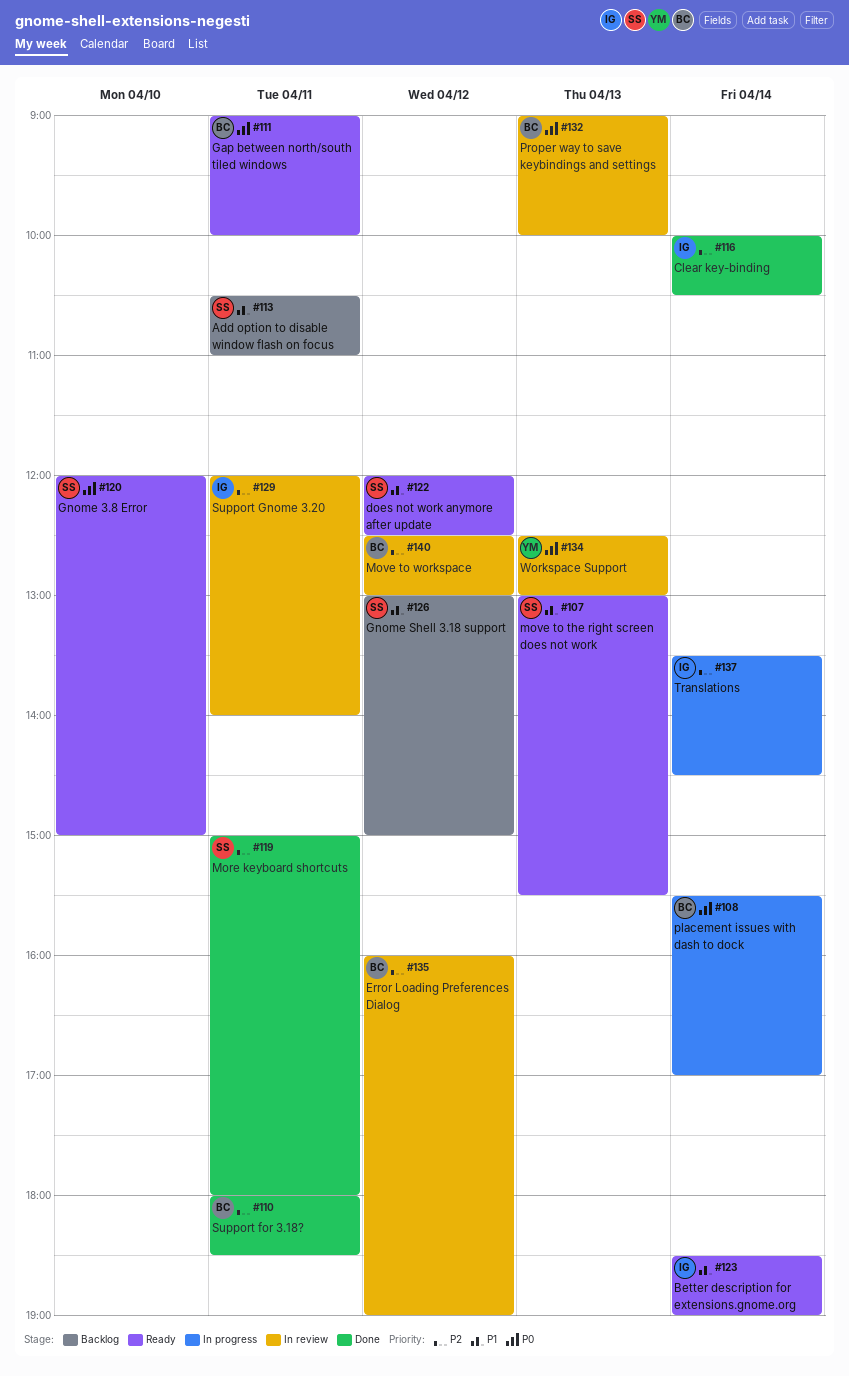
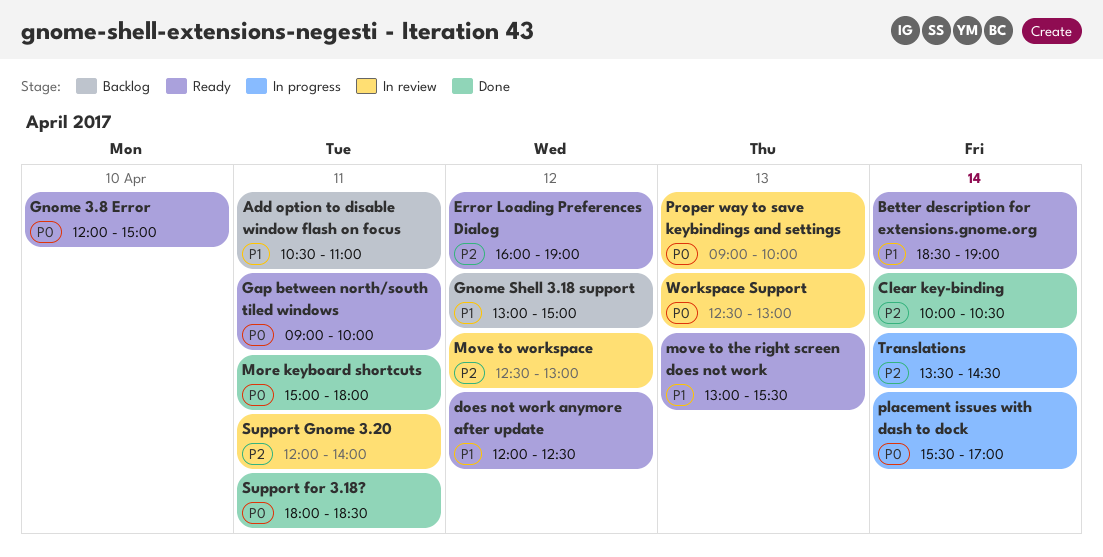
Error Loading Preferences Dialog, status: In review -> Ready
More keyboard shortcuts, priority: P2 -> P0
Support for 3.18?, priority: P2 -> P0

